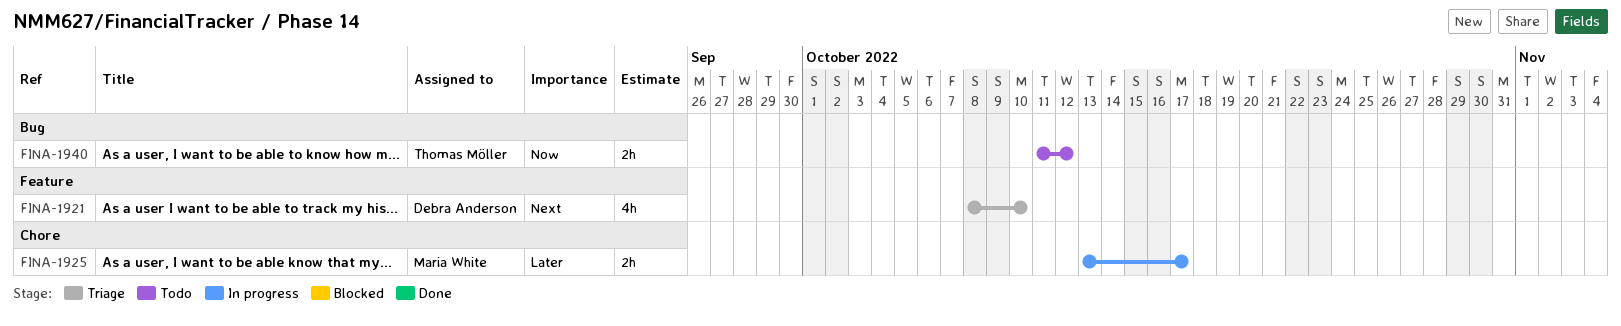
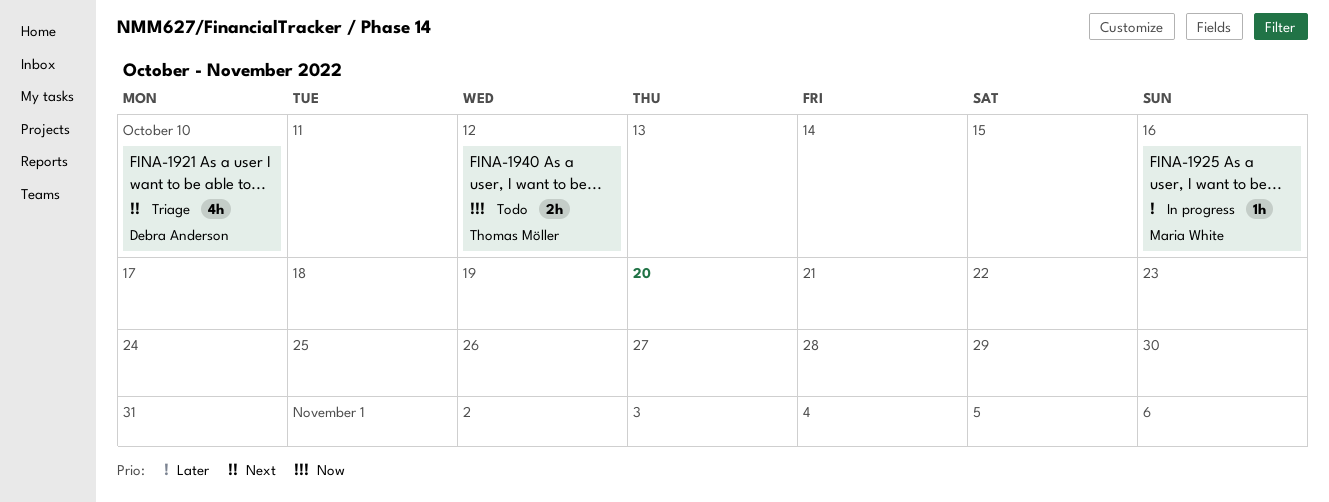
FINA-1925, estimate: 2h -> 1h
FINA-1925, due: Oct 17 -> Oct 16

